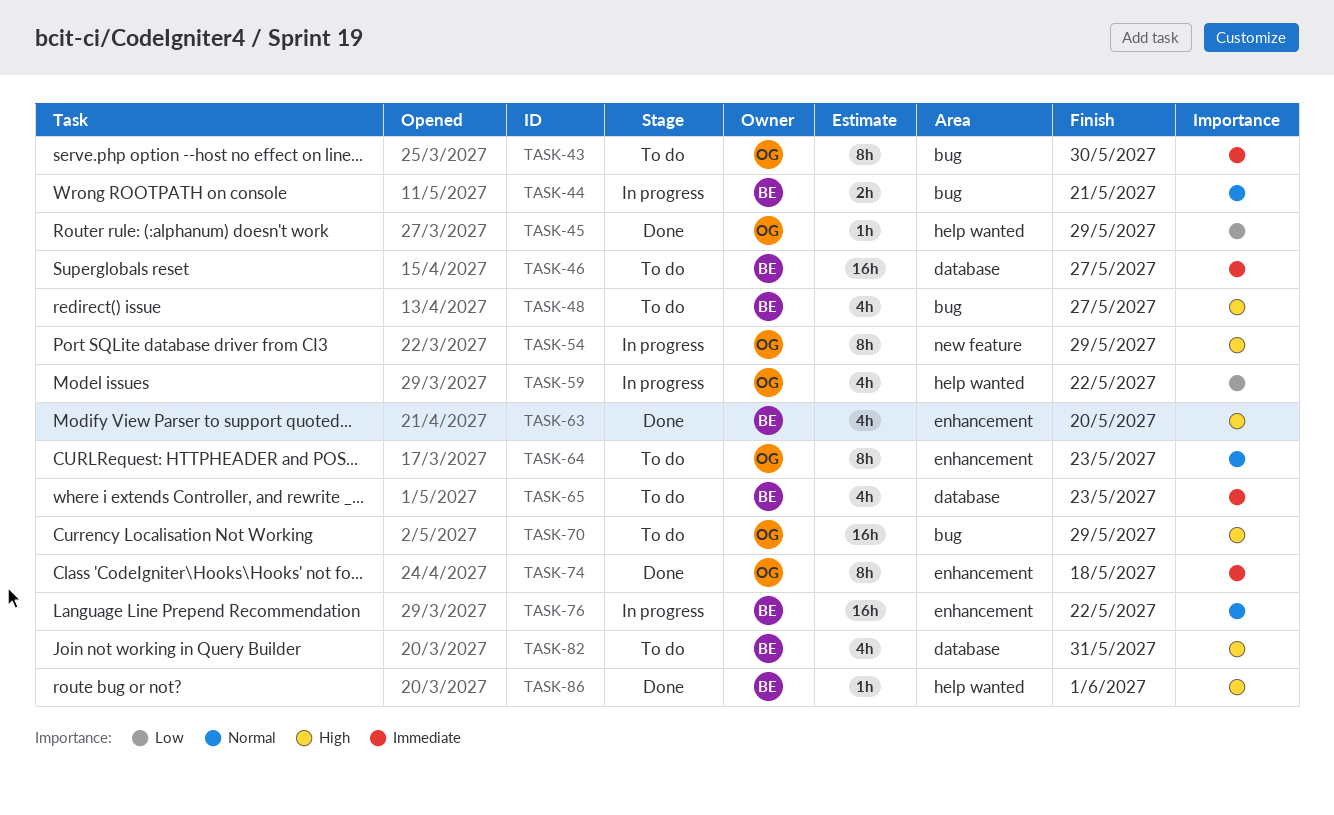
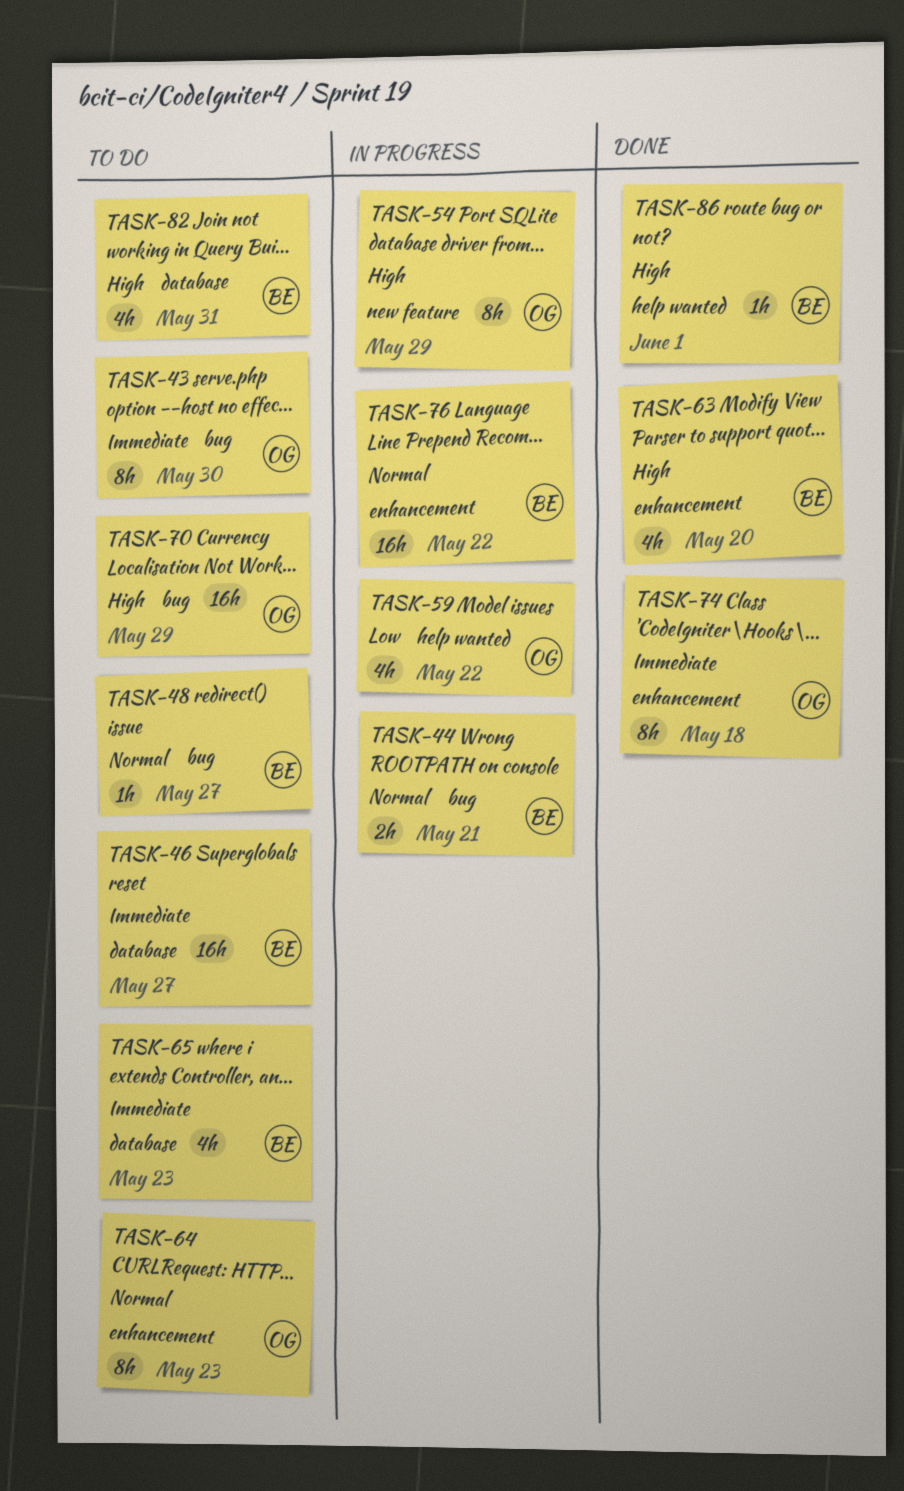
TASK-45: present -> none
TASK-48, priority: High -> Normal
TASK-48, estimate: 4h -> 1h

